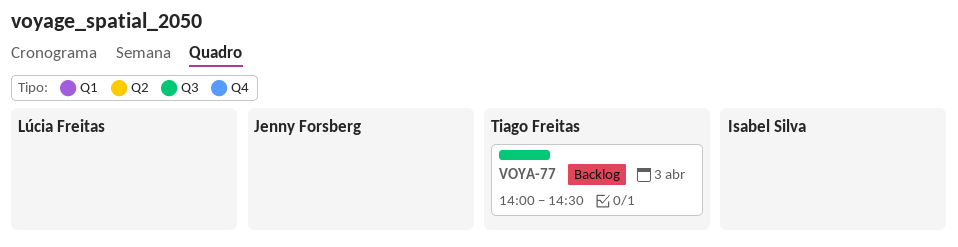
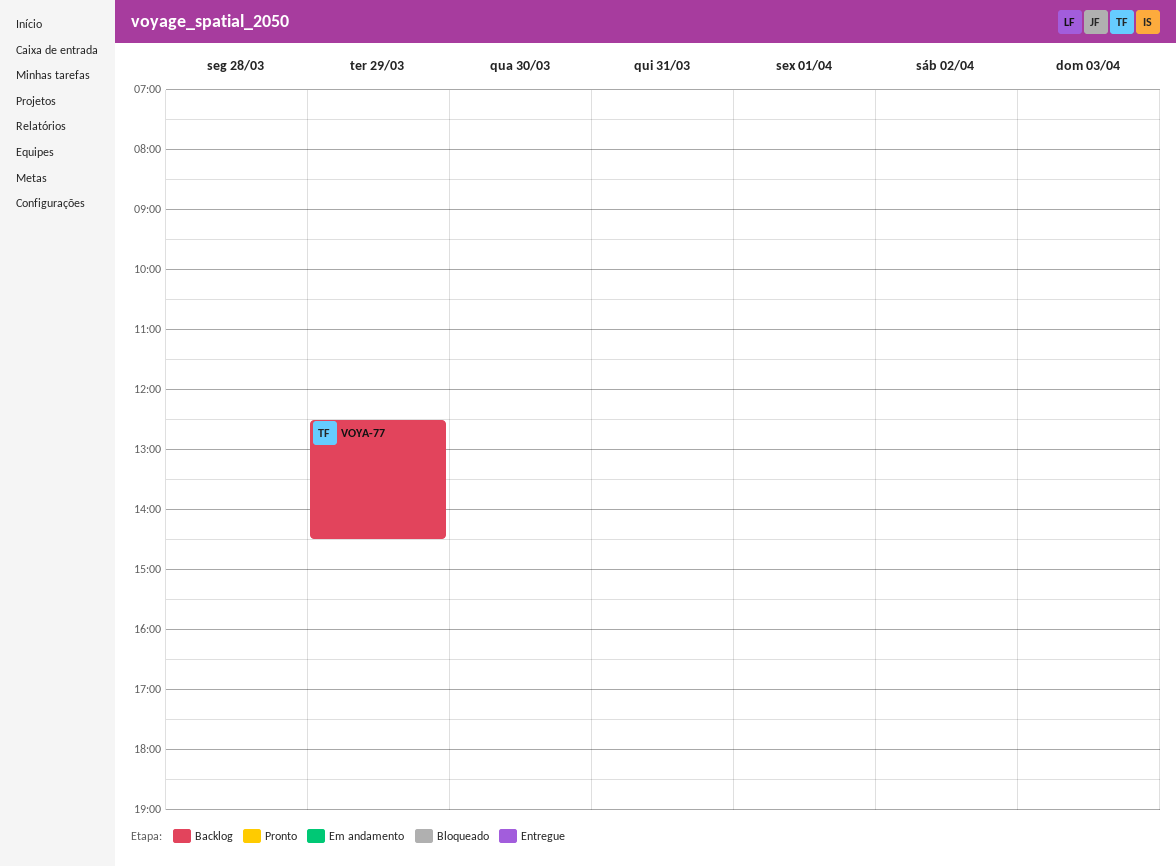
VOYA-77, day: Apr 3 -> Mar 29
VOYA-77, begins: 14:00 -> 12:30

